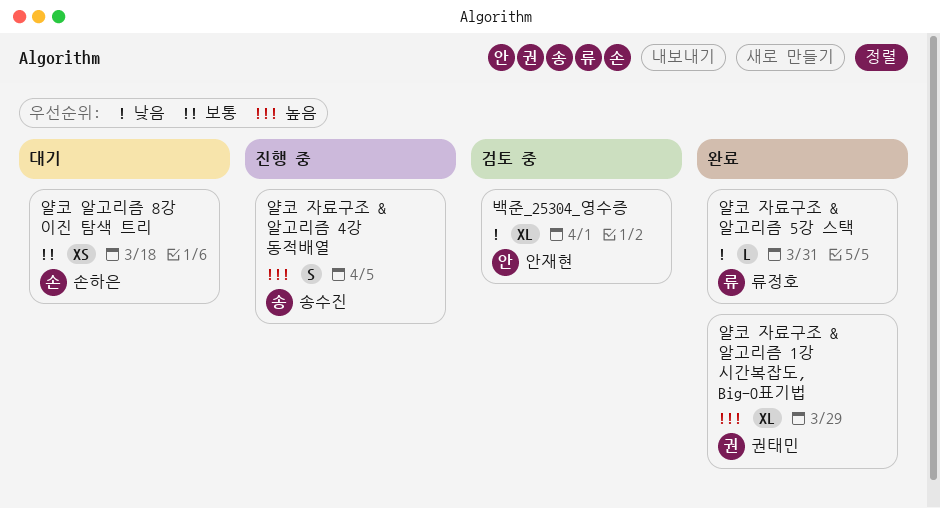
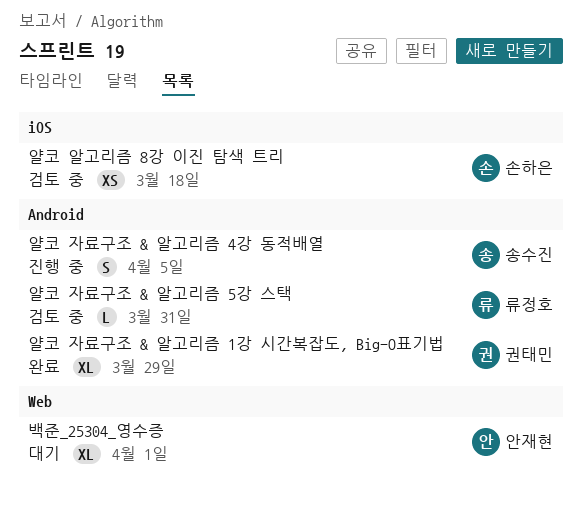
백준_25304_영수증, status: 검토 중 -> 대기
얄코 알고리즘 8강 이진 탐색 트리, status: 대기 -> 검토 중
얄코 자료구조 & 알고리즘 5강 스택, status: 완료 -> 검토 중

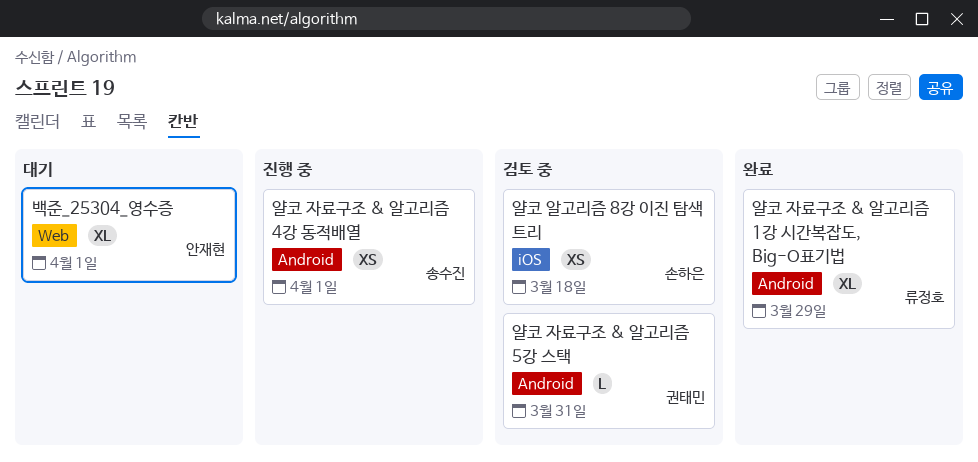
얄코 자료구조 & 알고리즘 1강 시간복잡도, Big-O표기법, owner: 권태민 -> 류정호
얄코 자료구조 & 알고리즘 4강 동적배열, estimate: S -> XS
얄코 자료구조 & 알고리즘 4강 동적배열, due: Apr 5 -> Apr 1
얄코 자료구조 & 알고리즘 5강 스택, owner: 류정호 -> 권태민

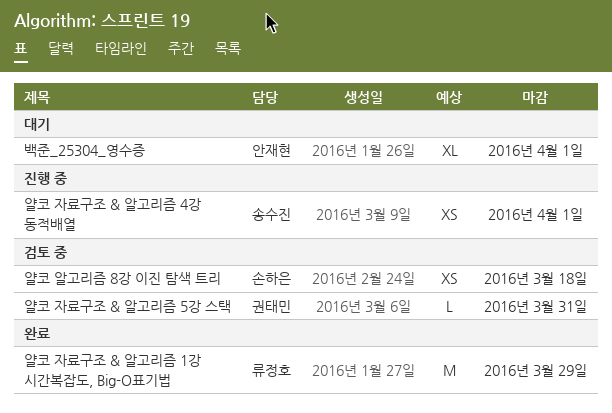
얄코 자료구조 & 알고리즘 1강 시간복잡도, Big-O표기법, estimate: XL -> M

